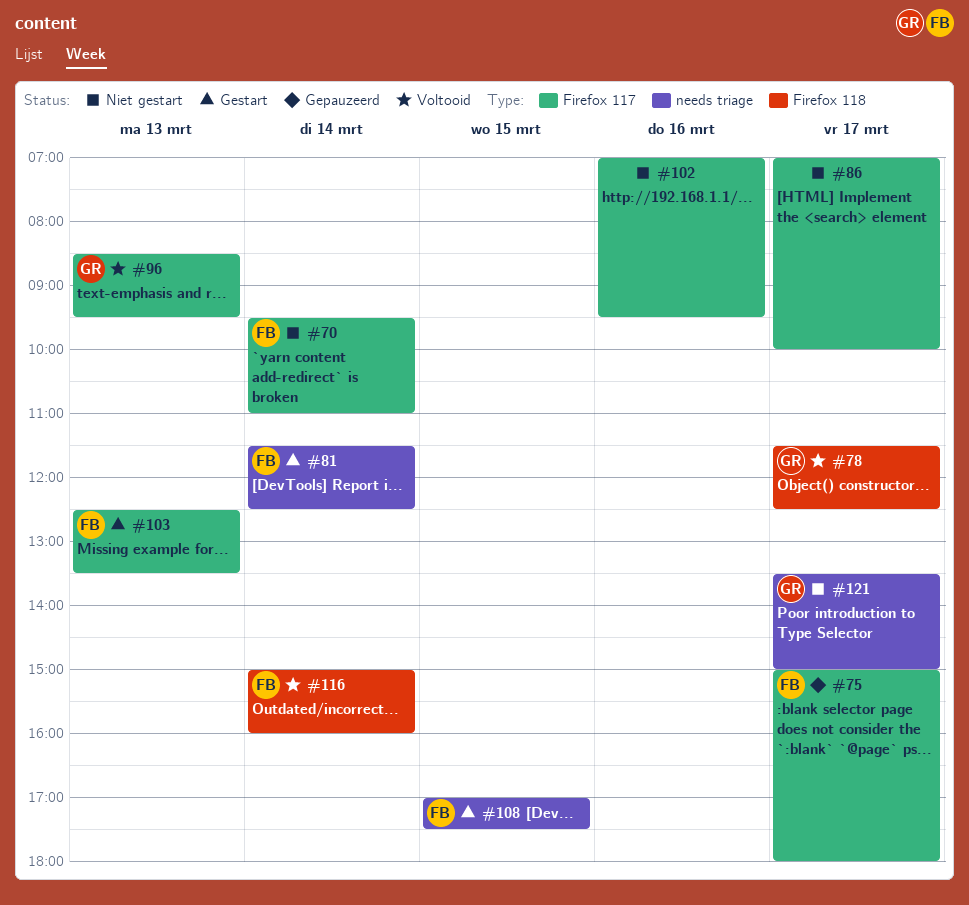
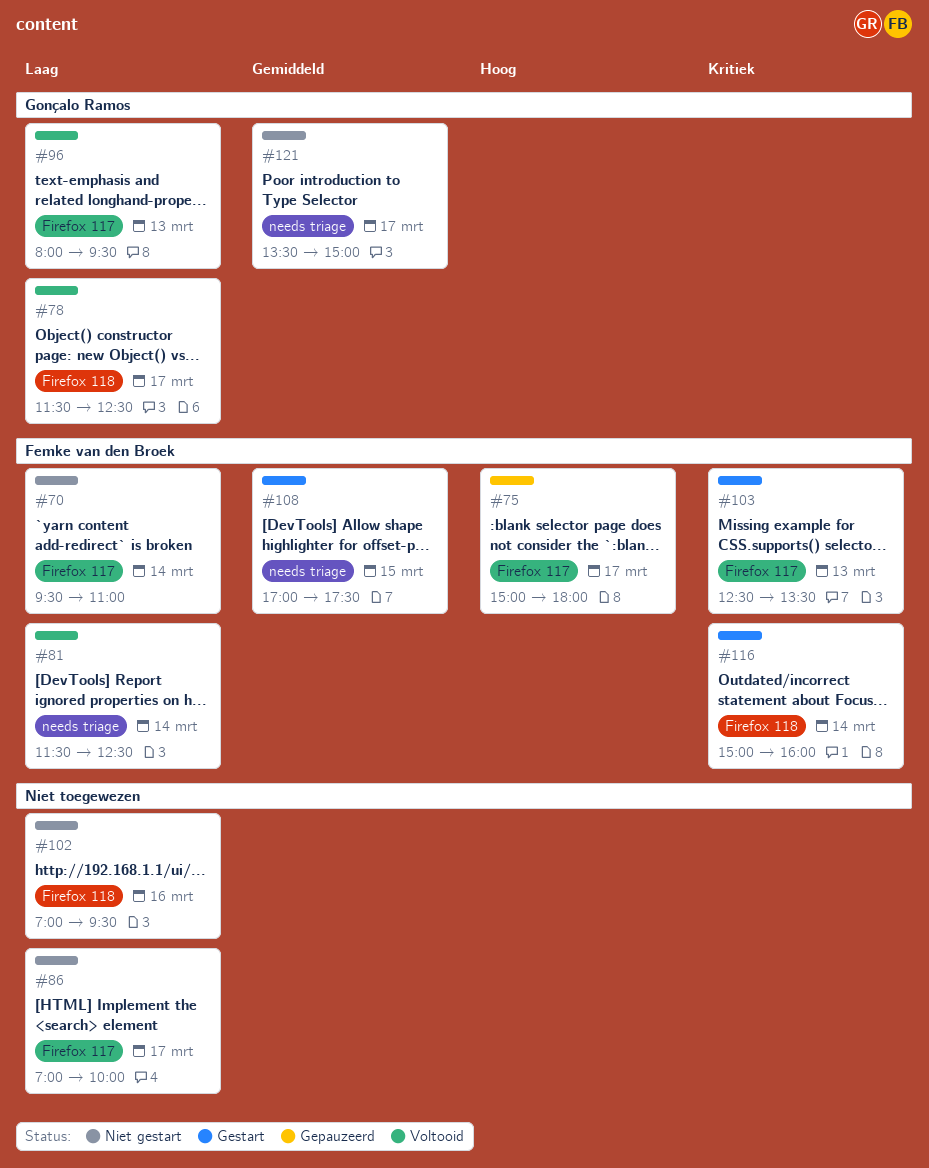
#81, status: Gestart -> Voltooid
#96, begins: 08:30 -> 08:00
#102, label: Firefox 117 -> Firefox 118
#116, status: Voltooid -> Gestart

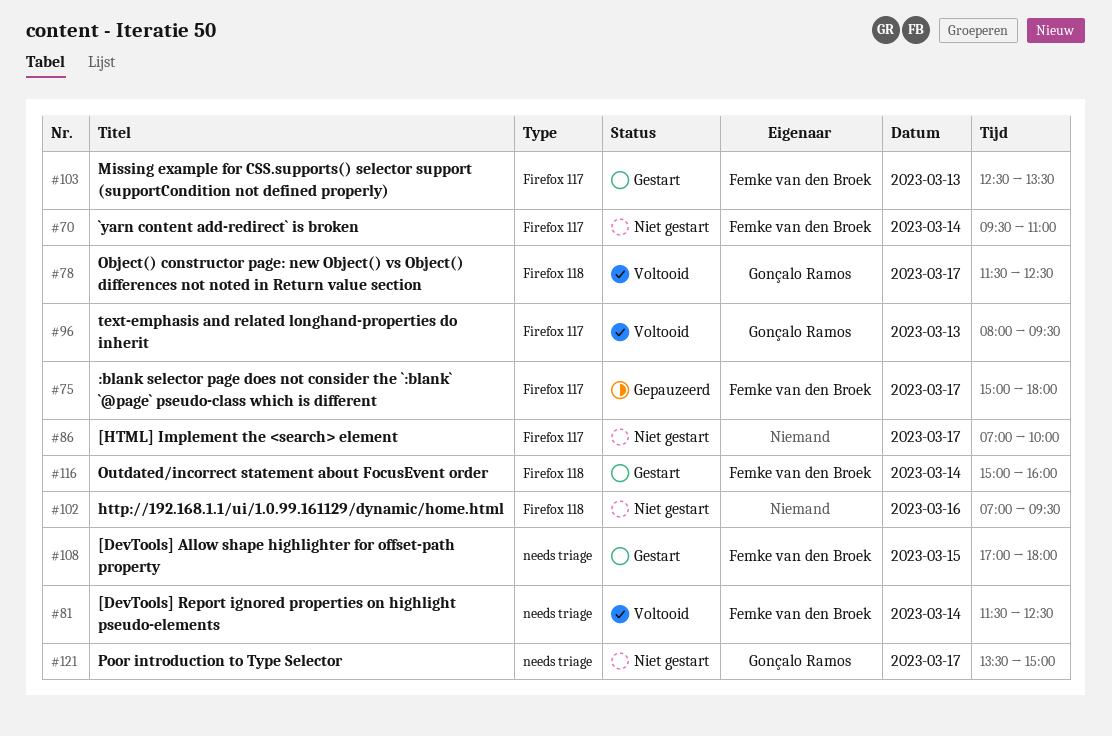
#108, ends: 17:30 -> 18:00

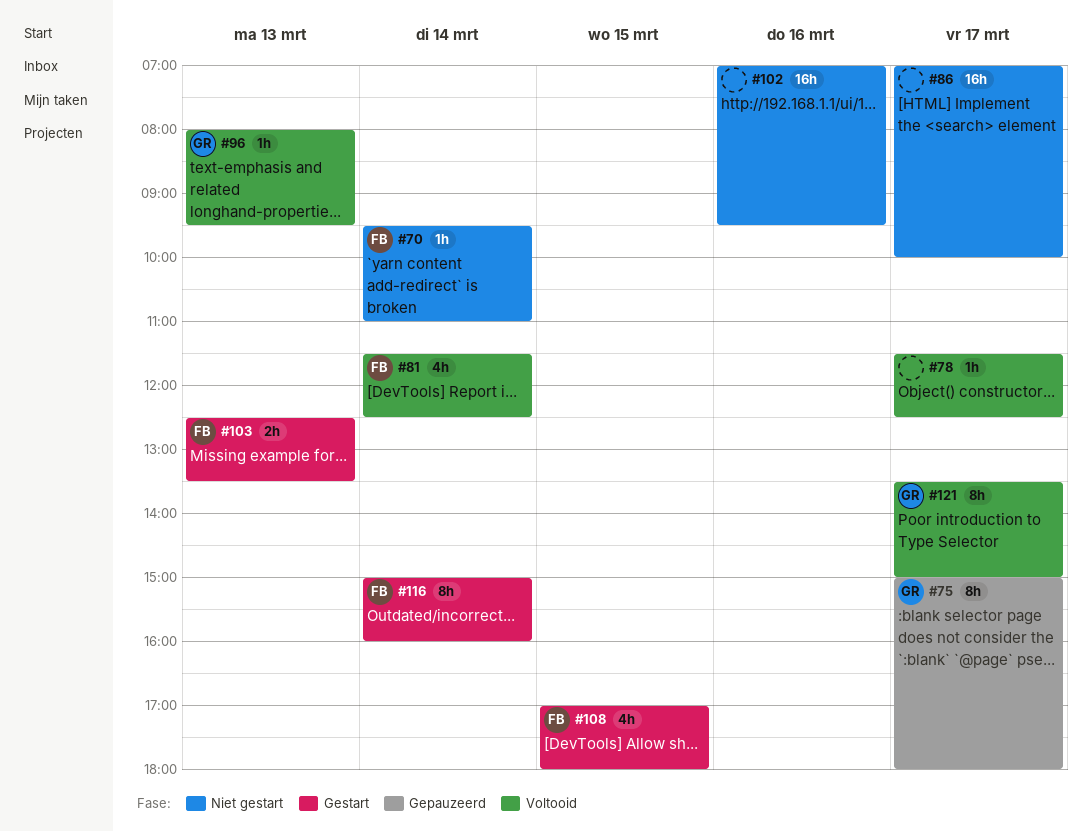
#75, owner: Femke van den Broek -> Gonçalo Ramos
#78, owner: Gonçalo Ramos -> none
#121, status: Niet gestart -> Voltooid

